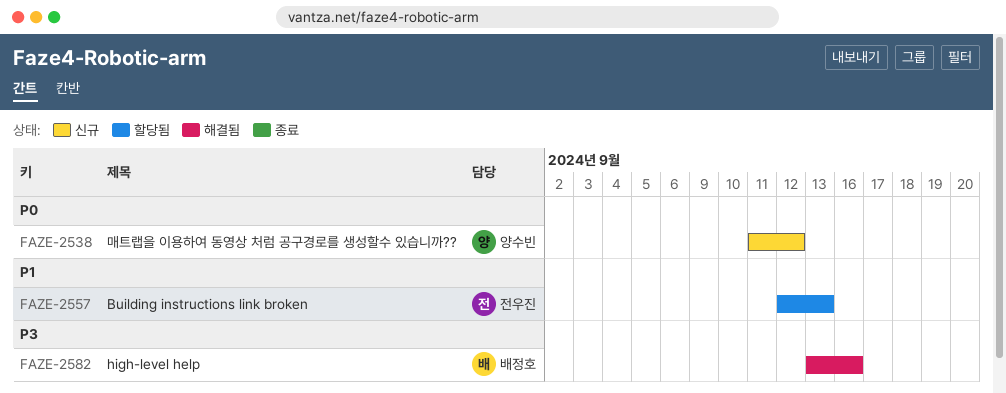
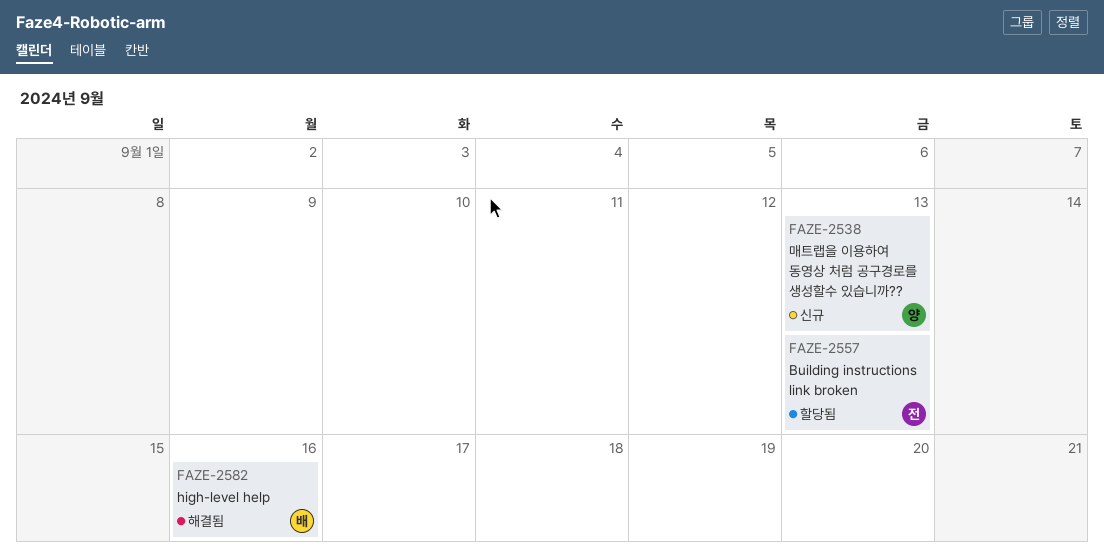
FAZE-2538, due: Sep 12 -> Sep 13

